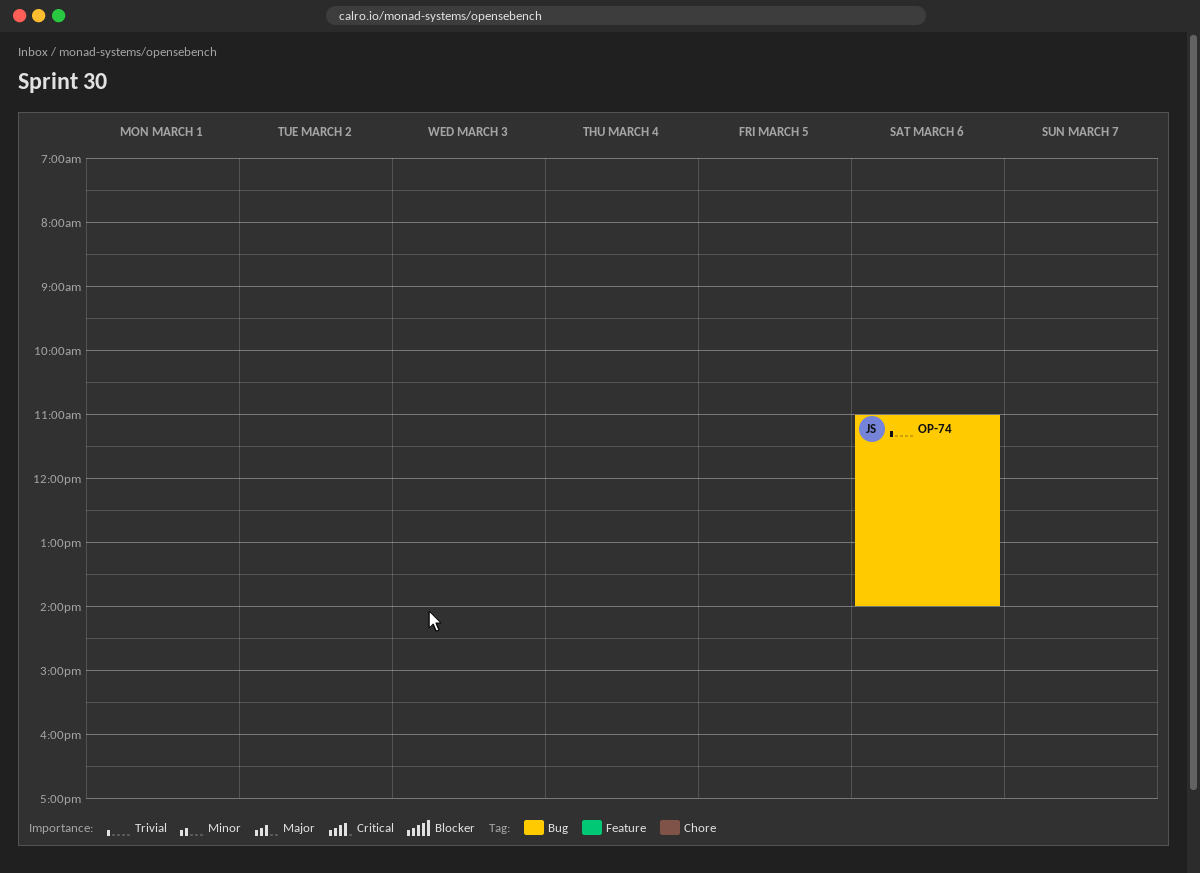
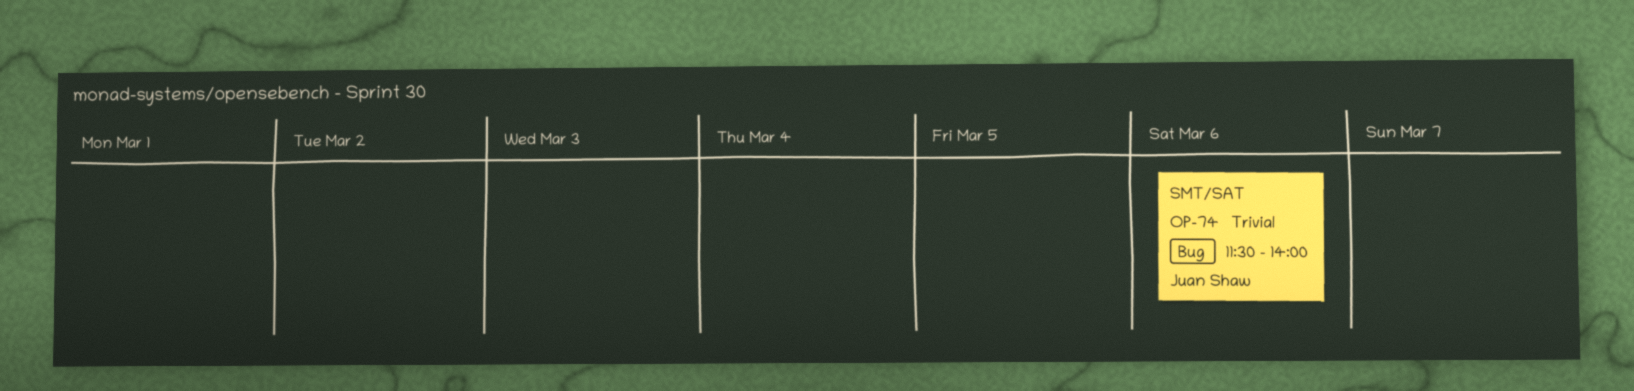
OP-74, begins: 11:00 -> 11:30

